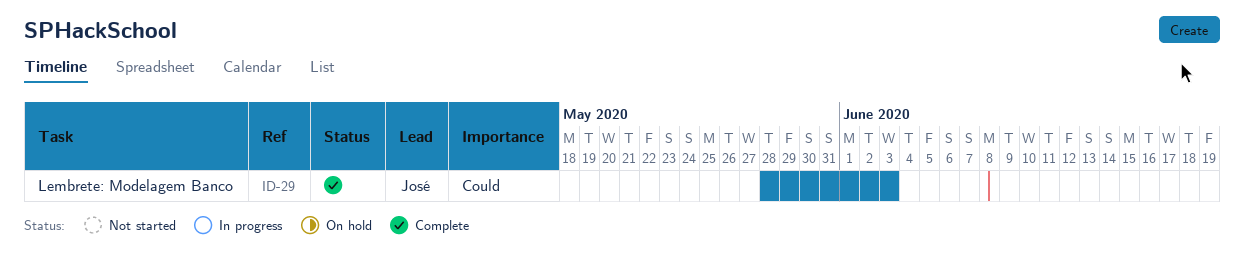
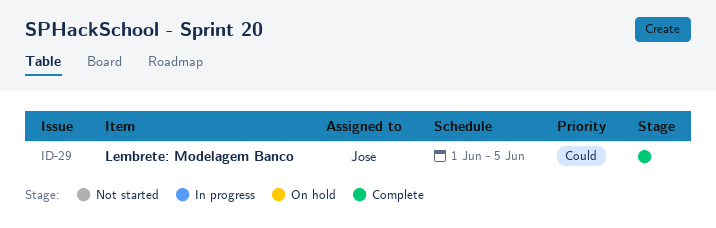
ID-29, start: May 28 -> Jun 1
ID-29, due: Jun 3 -> Jun 5

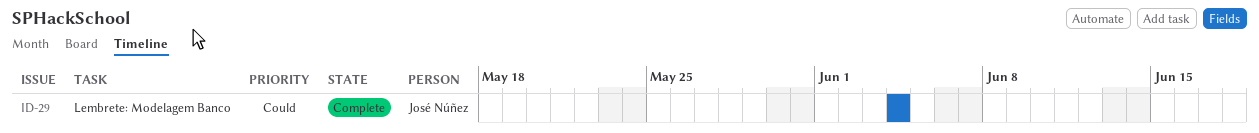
ID-29, start: Jun 1 -> Jun 4
ID-29, due: Jun 5 -> Jun 4

